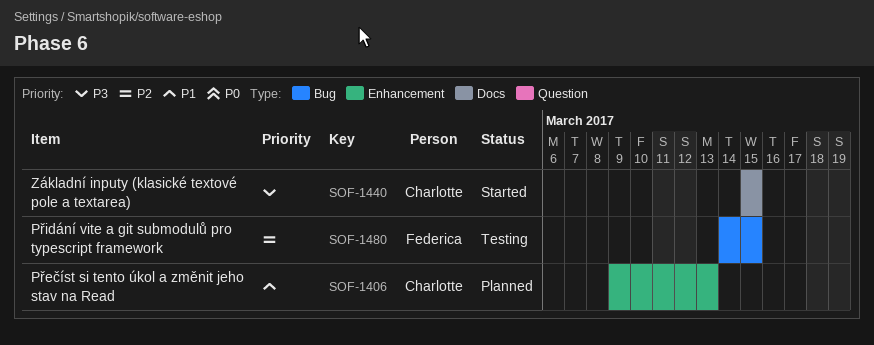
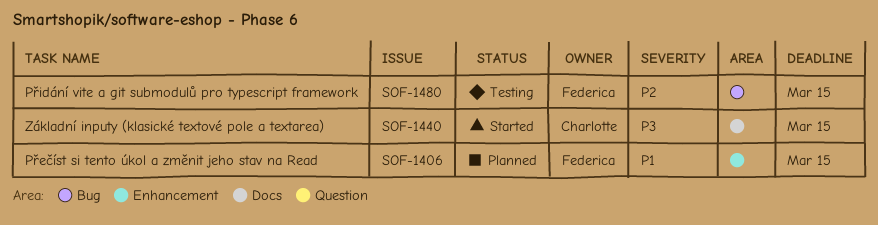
SOF-1406, owner: Charlotte -> Federica
SOF-1406, due: Mar 13 -> Mar 15

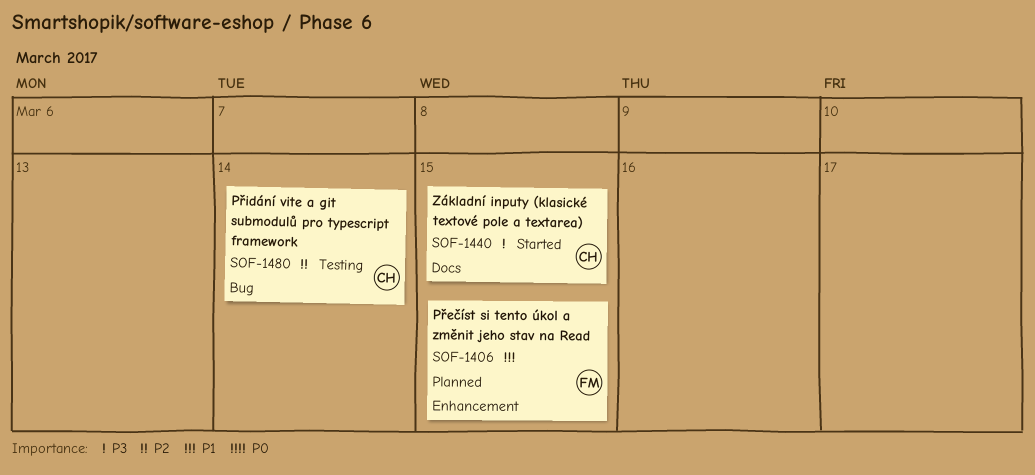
SOF-1480, owner: Federica -> Charlotte
SOF-1480, due: Mar 15 -> Mar 14

